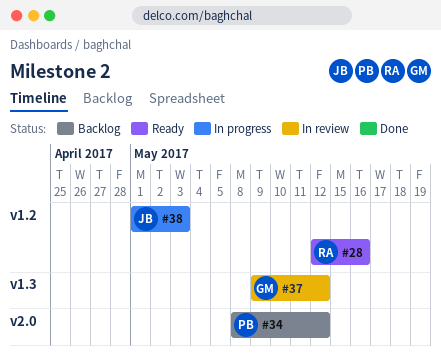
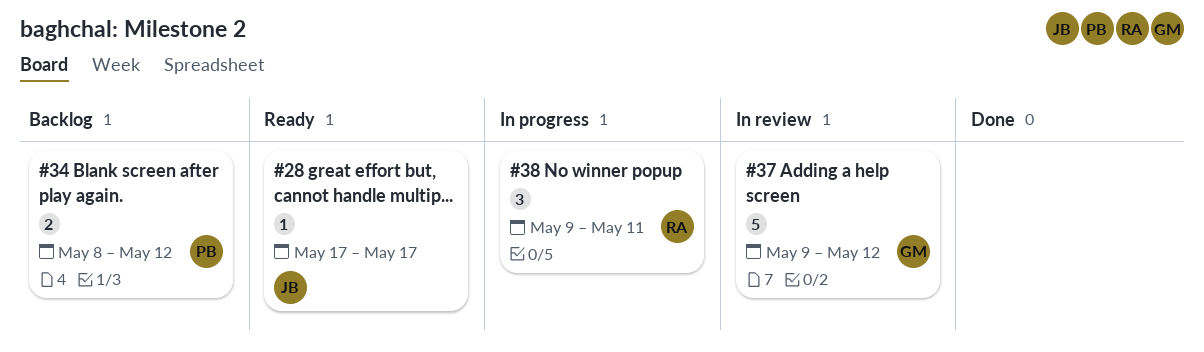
#28, owner: RA -> JB
#28, start: May 12 -> May 17
#28, due: May 16 -> May 17
#38, owner: JB -> RA
#38, start: May 1 -> May 9
#38, due: May 3 -> May 11

